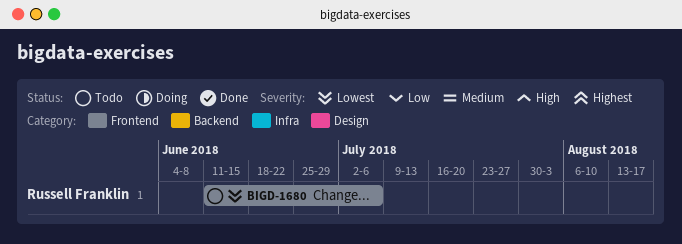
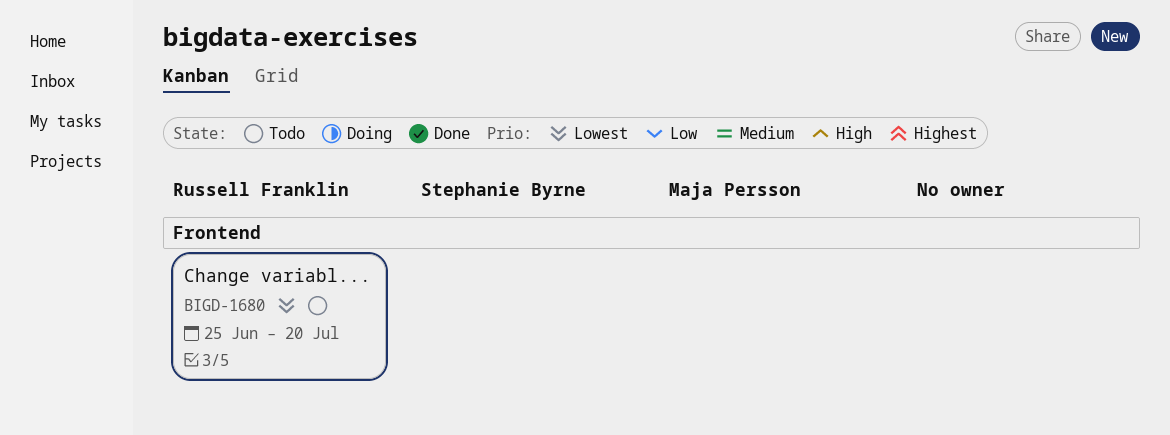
BIGD-1680, start: Jun 11 -> Jun 25
BIGD-1680, due: Jul 6 -> Jul 20

